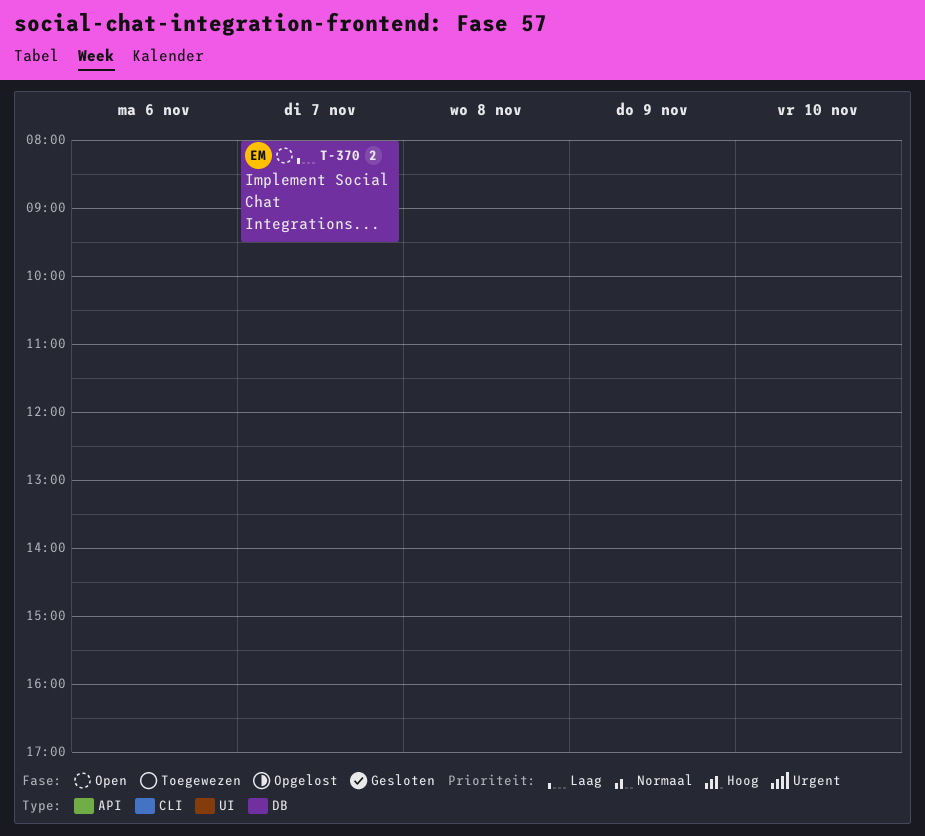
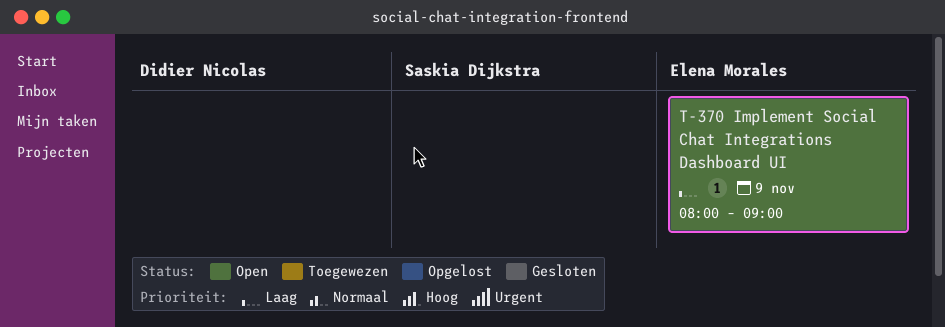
T-370, estimate: 2 -> 1
T-370, day: Nov 7 -> Nov 9
T-370, ends: 09:30 -> 09:00

